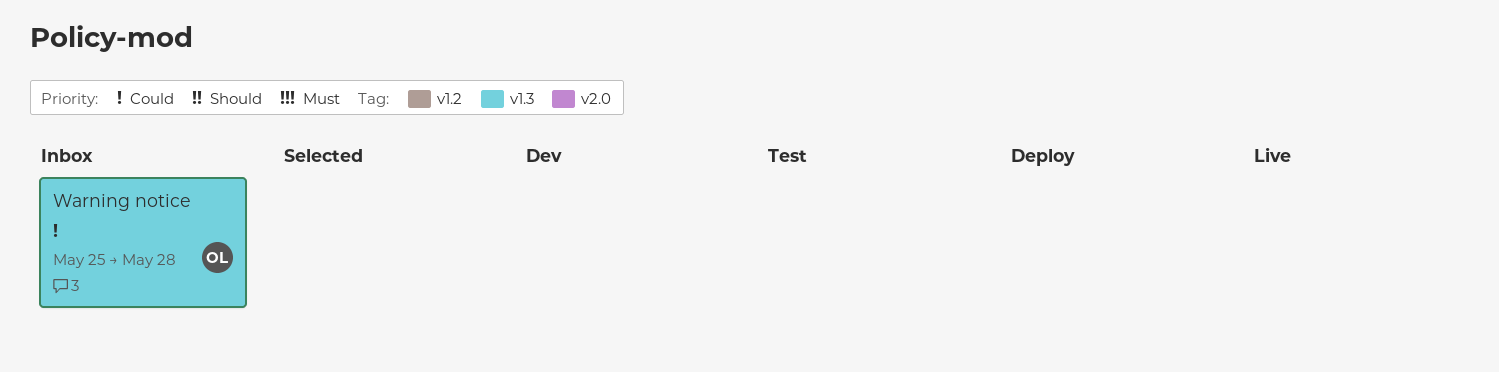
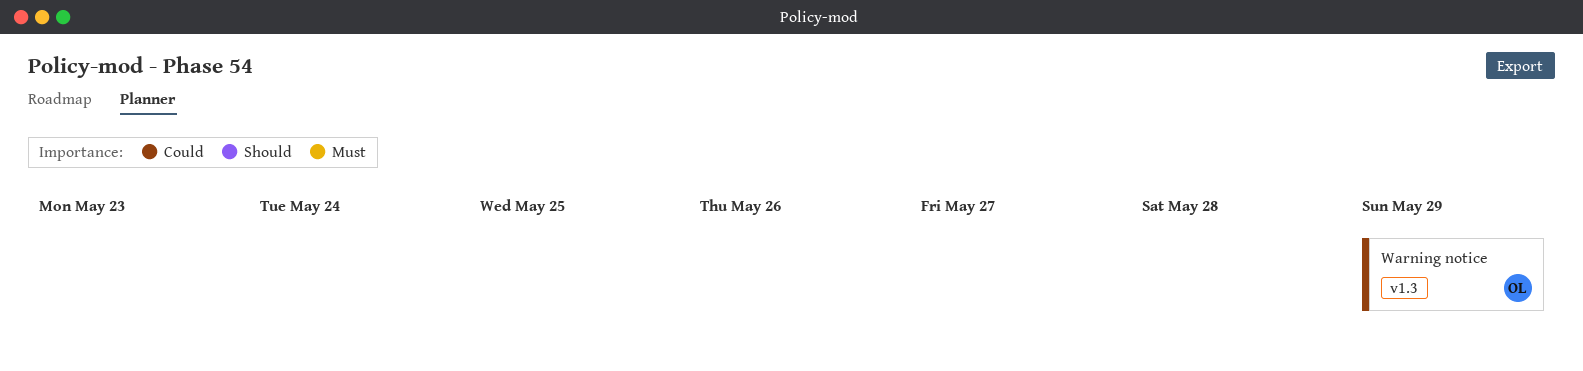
Warning notice, due: May 28 -> May 29

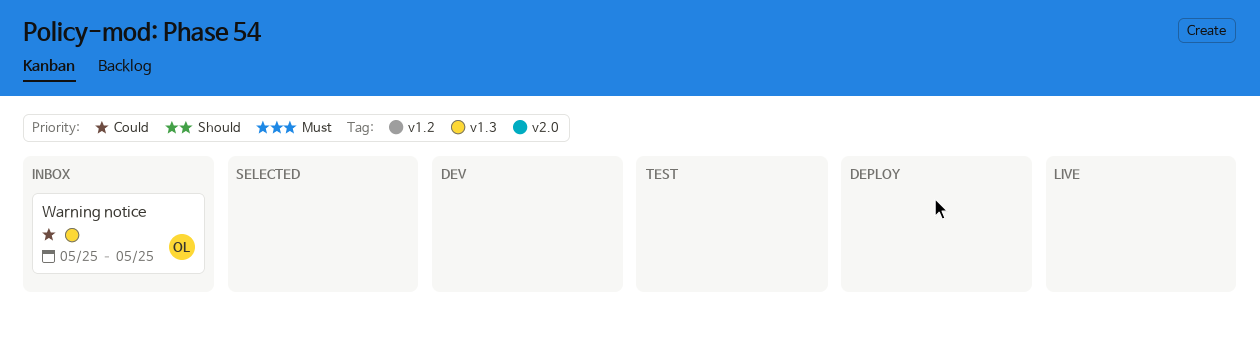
Warning notice, due: May 29 -> May 25

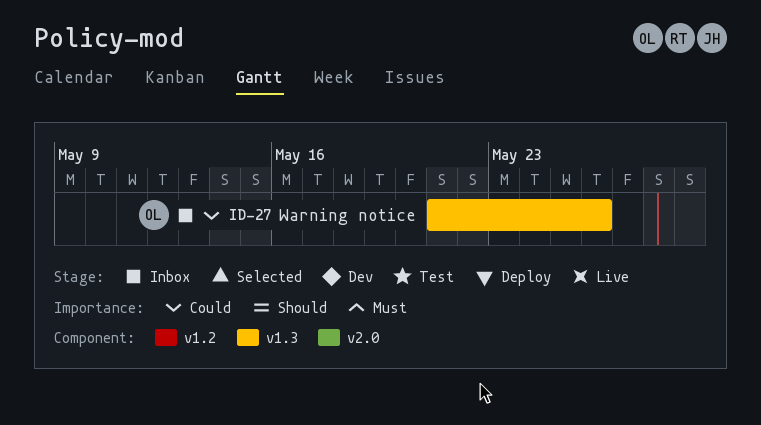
Warning notice, start: May 25 -> May 21
Warning notice, due: May 25 -> May 26

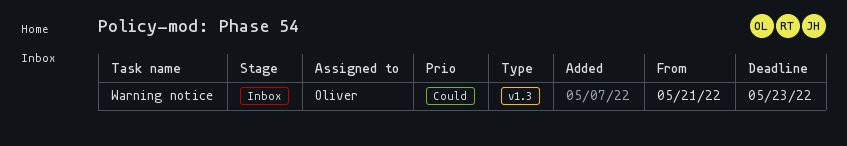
Warning notice, due: May 26 -> May 23

